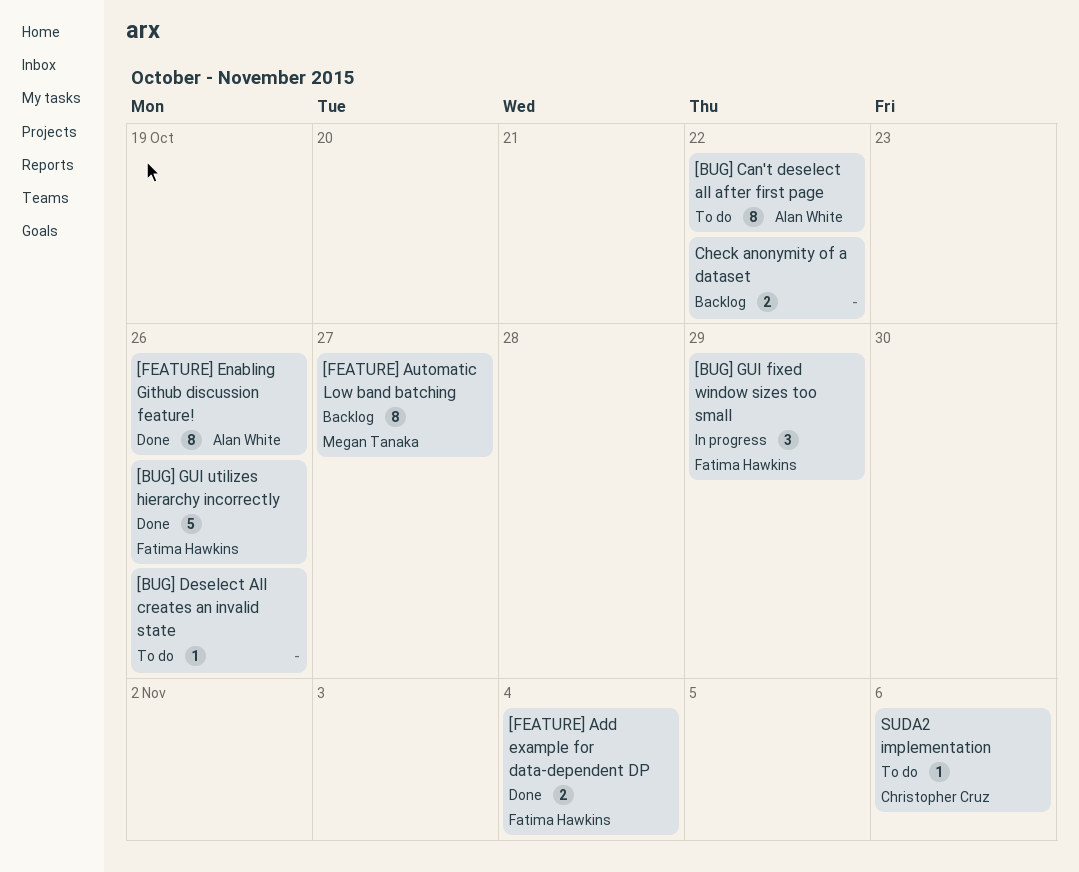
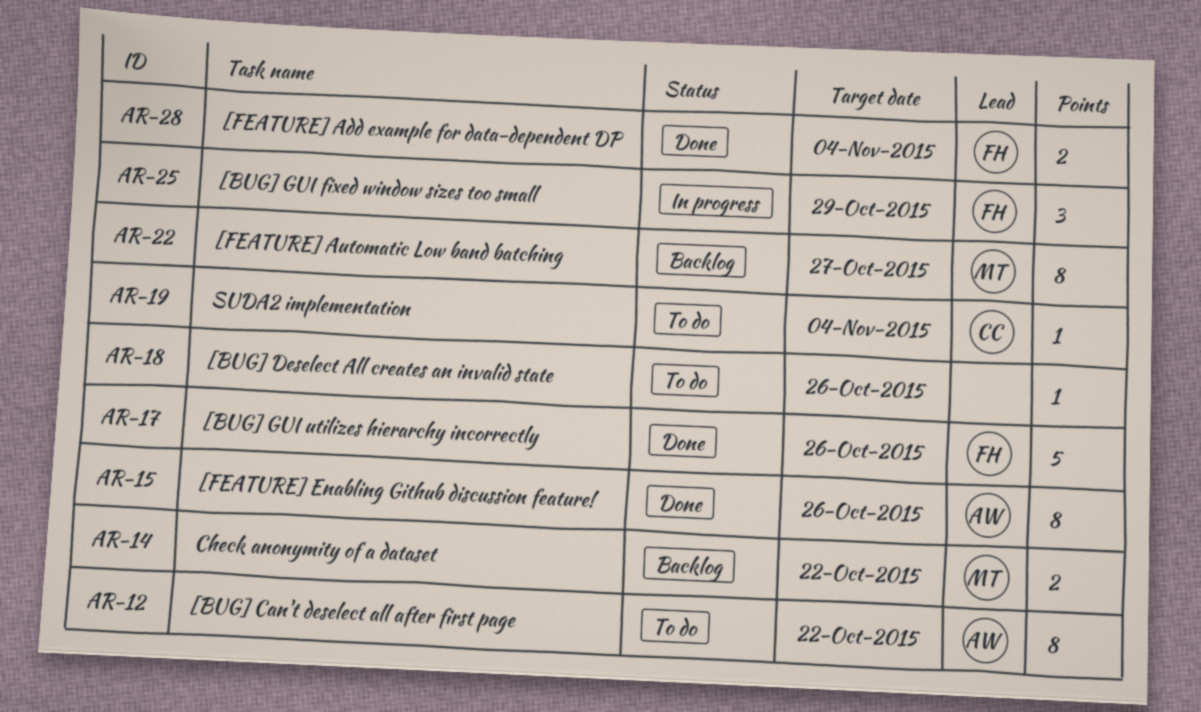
Check anonymity of a dataset, owner: none -> Megan Tanaka
SUDA2 implementation, due: Nov 6 -> Nov 4

